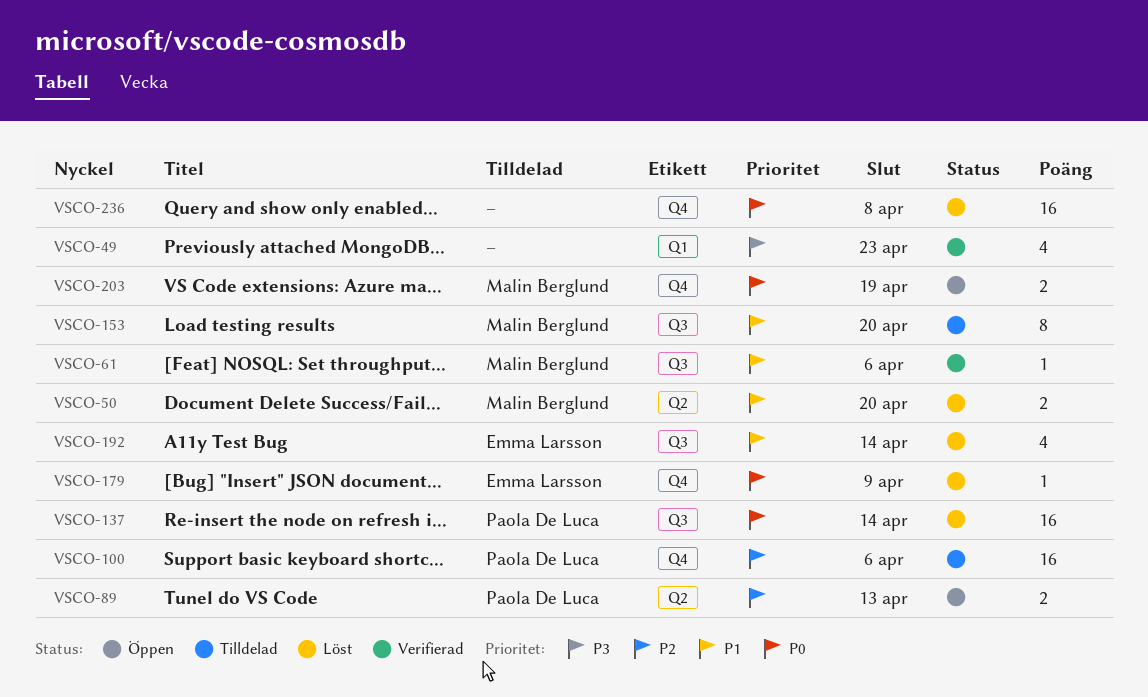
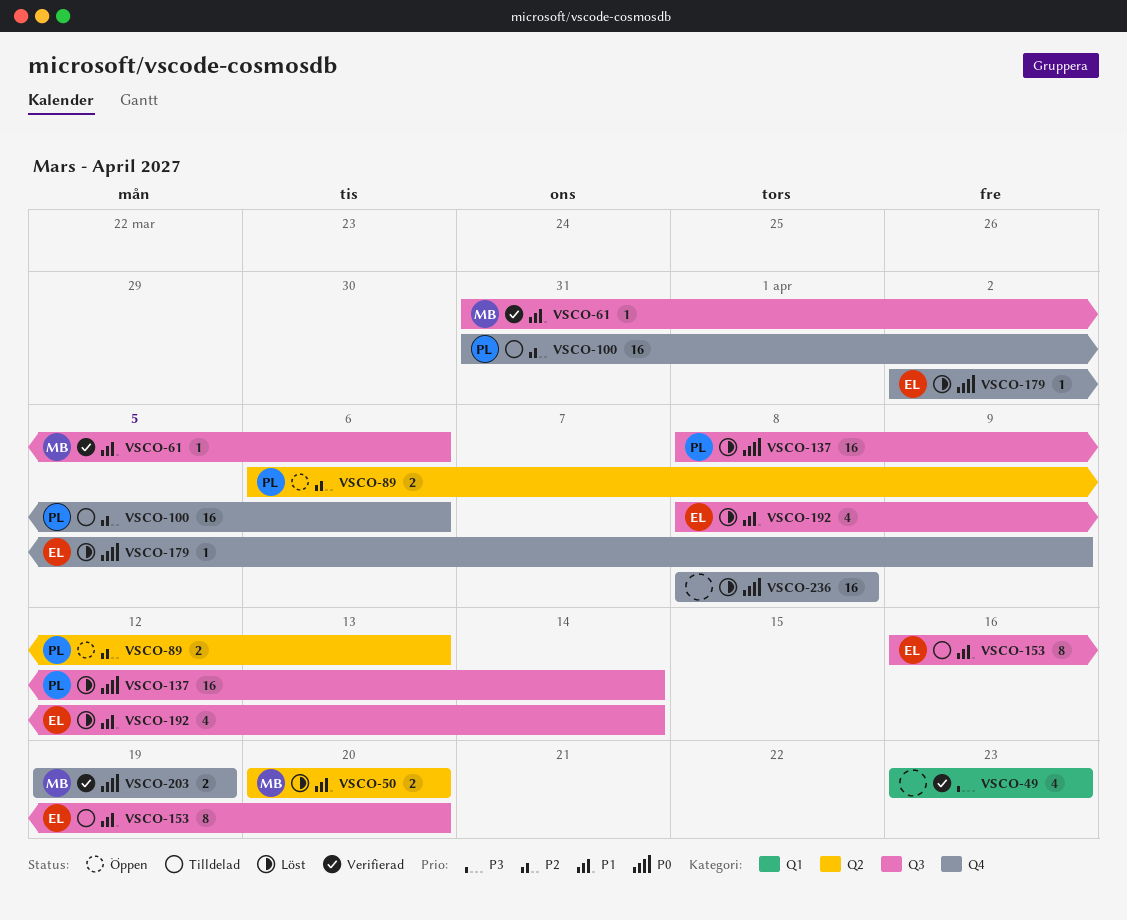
VSCO-153, owner: Malin Berglund -> Emma Larsson
VSCO-203, status: Öppen -> Verifierad

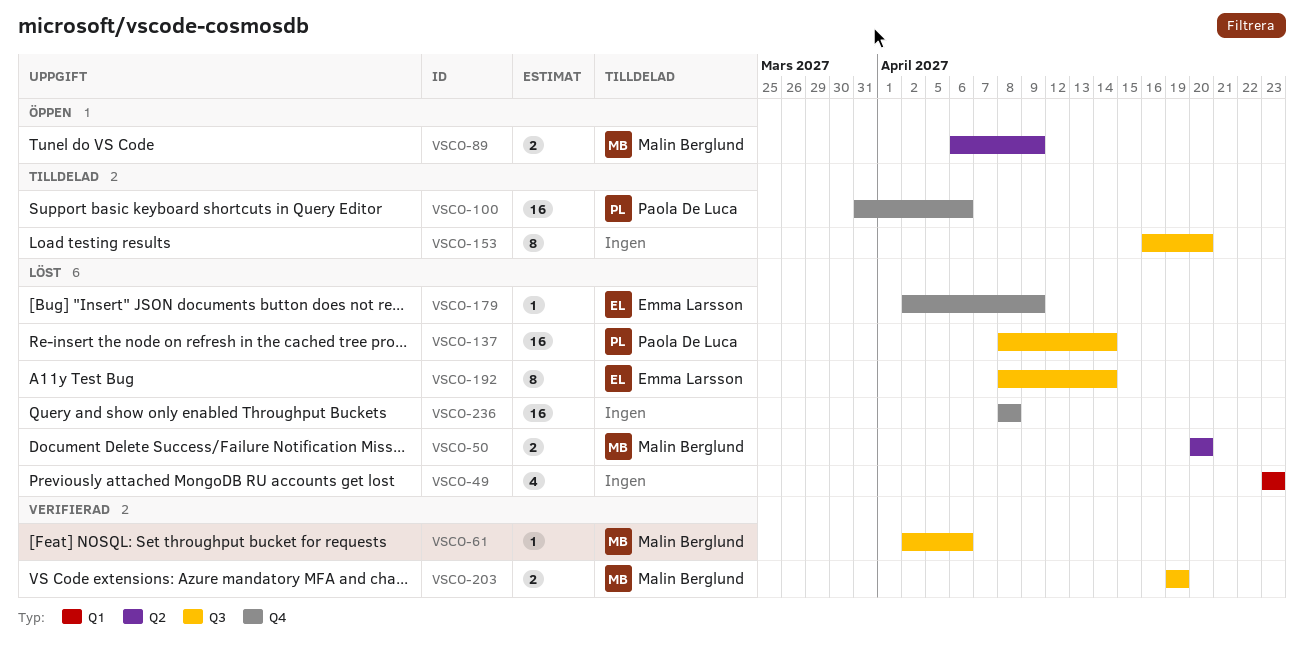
VSCO-49, status: Verifierad -> Löst
VSCO-61, start: Mar 31 -> Apr 2
VSCO-89, owner: Paola De Luca -> Malin Berglund
VSCO-89, due: Apr 13 -> Apr 9
VSCO-153, owner: Emma Larsson -> none
VSCO-192, estimate: 4 -> 8
VSCO-203, label: Q4 -> Q3

